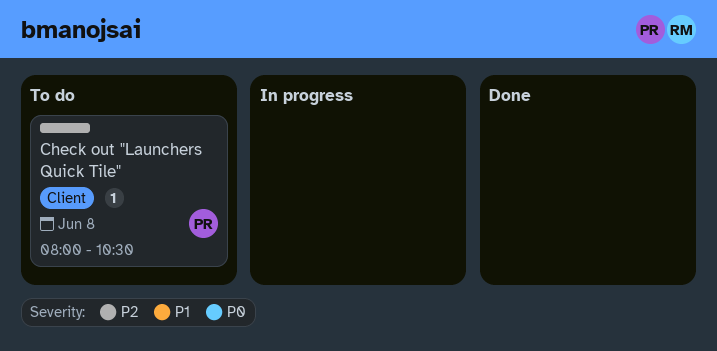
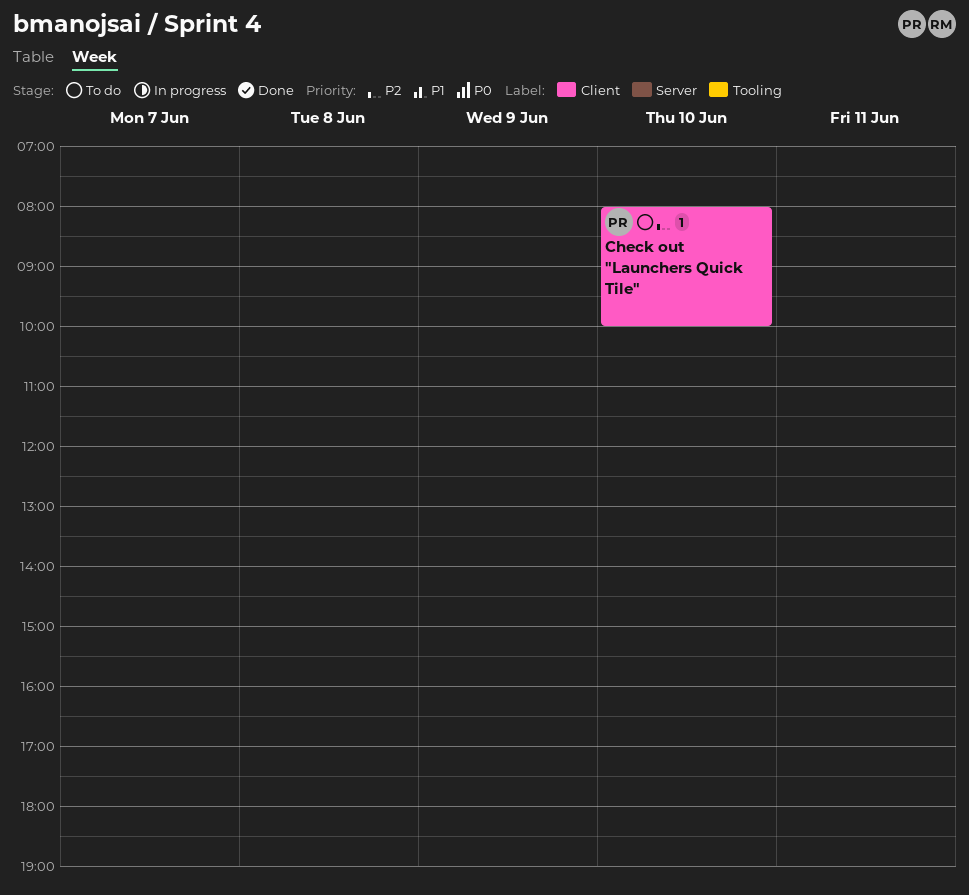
Check out "Launchers Quick Tile", day: Jun 8 -> Jun 10
Check out "Launchers Quick Tile", ends: 10:30 -> 10:00

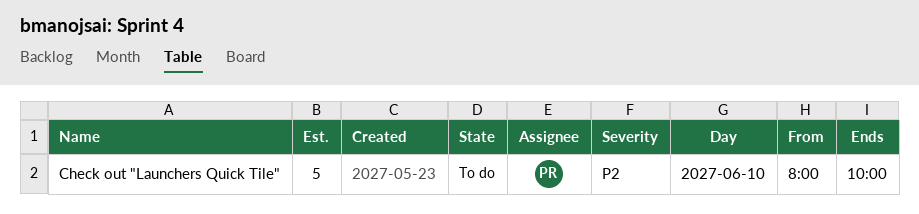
Check out "Launchers Quick Tile", estimate: 1 -> 5

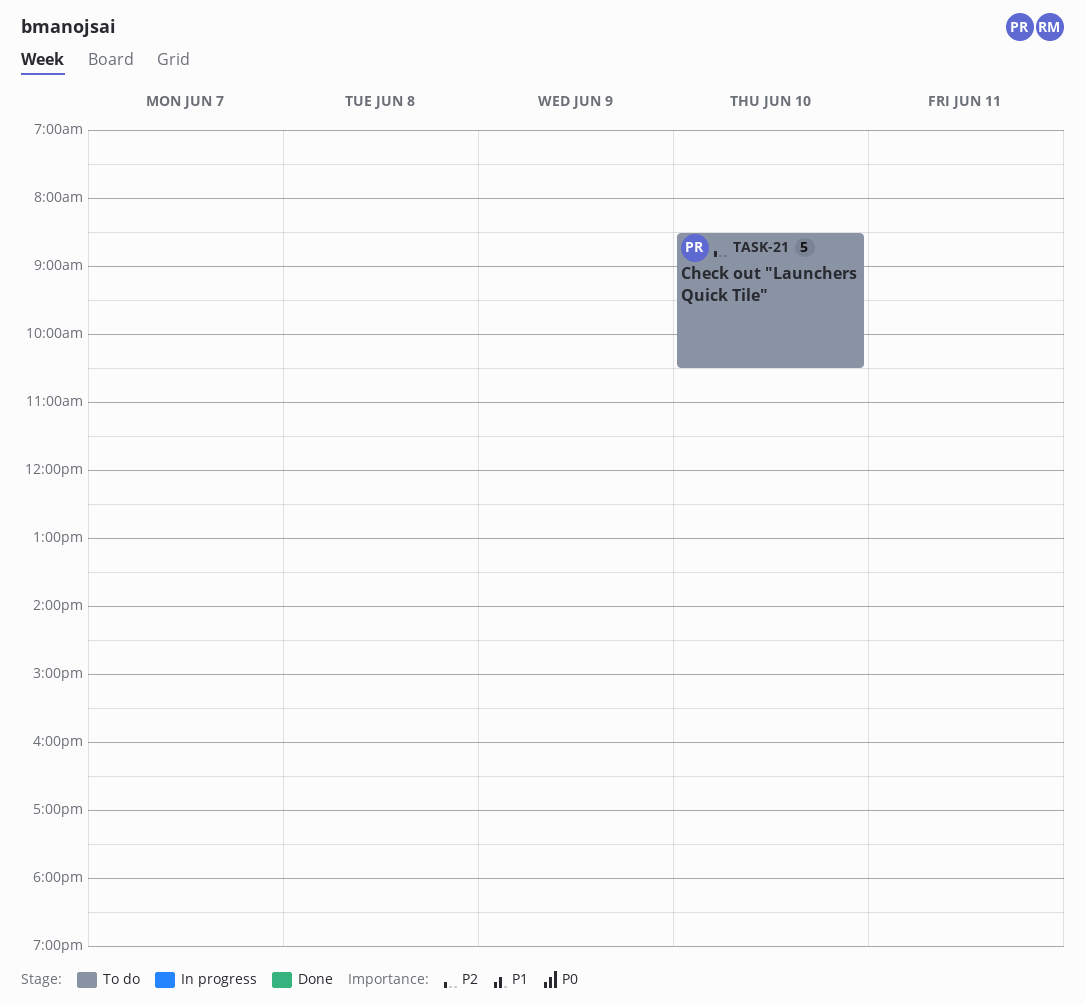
Check out "Launchers Quick Tile", begins: 08:00 -> 08:30
Check out "Launchers Quick Tile", ends: 10:00 -> 10:30

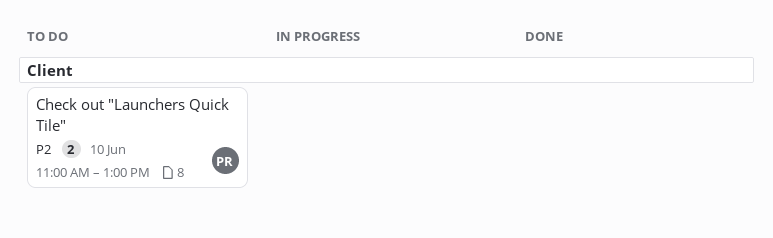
Check out "Launchers Quick Tile", estimate: 5 -> 2
Check out "Launchers Quick Tile", begins: 08:30 -> 11:00
Check out "Launchers Quick Tile", ends: 10:30 -> 13:00

